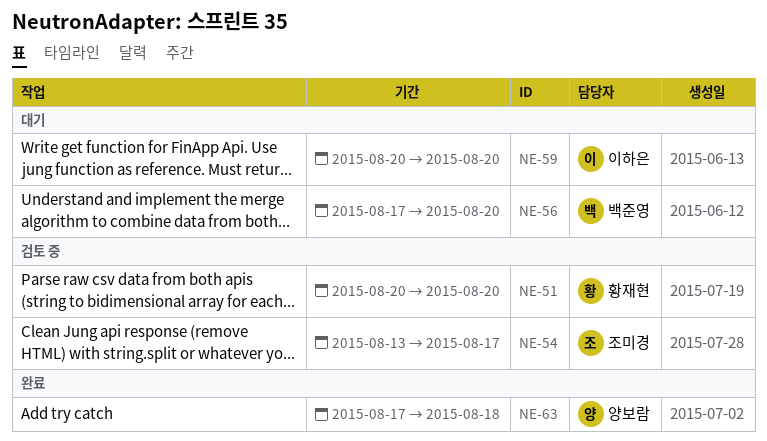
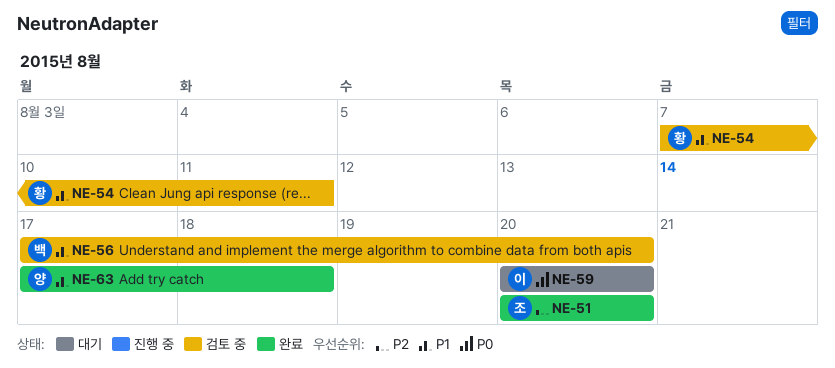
NE-51, status: 검토 중 -> 완료
NE-51, owner: 황재현 -> 조미경
NE-54, owner: 조미경 -> 황재현
NE-54, start: Aug 13 -> Aug 7
NE-54, due: Aug 17 -> Aug 11
NE-56, status: 대기 -> 검토 중

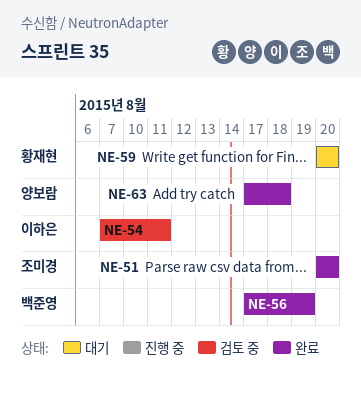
NE-54, owner: 황재현 -> 이하은
NE-56, status: 검토 중 -> 완료
NE-56, due: Aug 20 -> Aug 19
NE-59, owner: 이하은 -> 황재현

